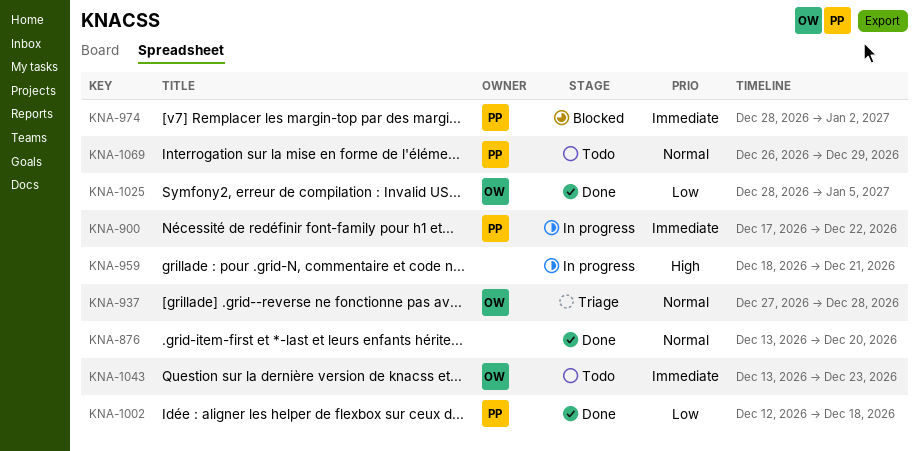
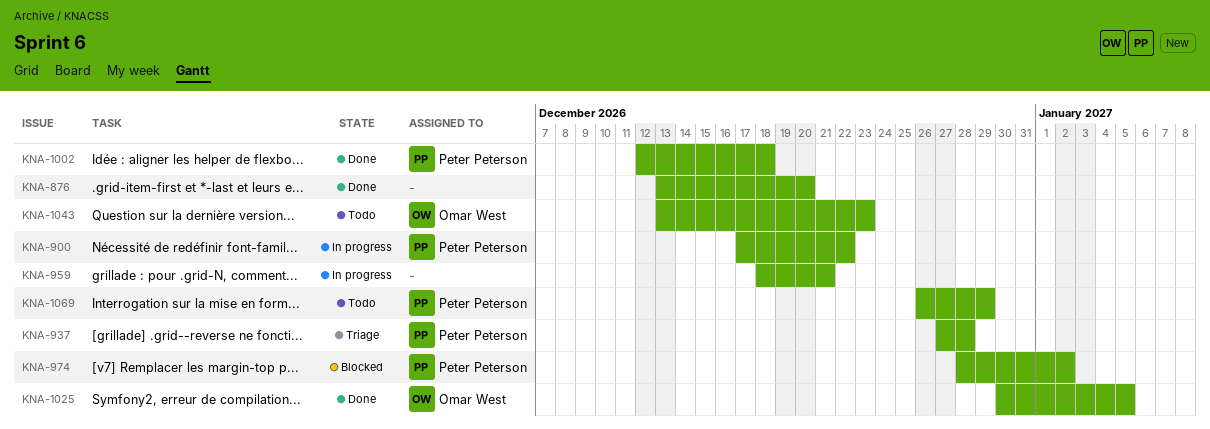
KNA-937, owner: Omar West -> Peter Peterson
KNA-1025, start: Dec 28 -> Dec 30

